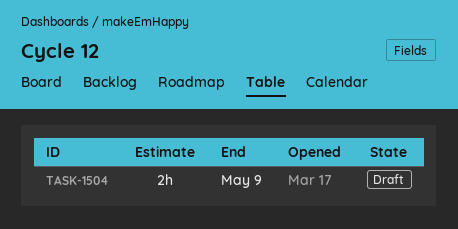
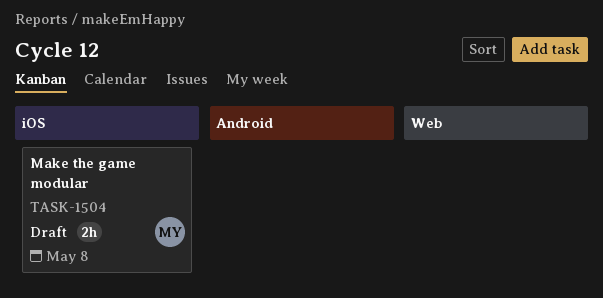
TASK-1504, due: May 9 -> May 8

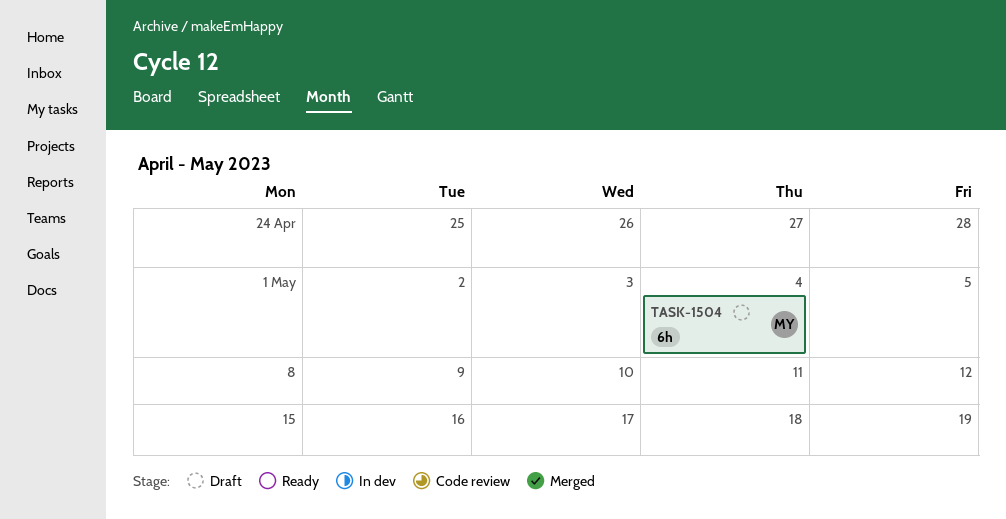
TASK-1504, estimate: 2h -> 6h
TASK-1504, due: May 8 -> May 4

